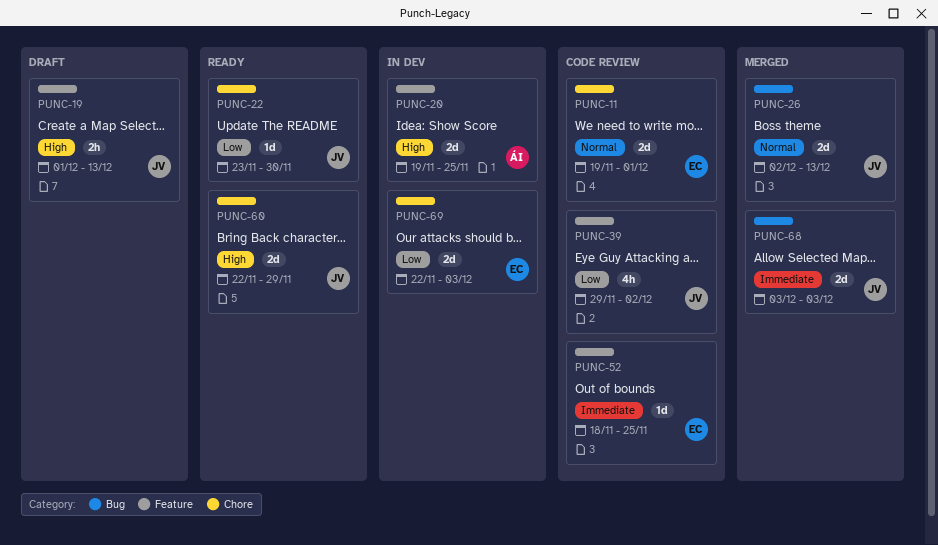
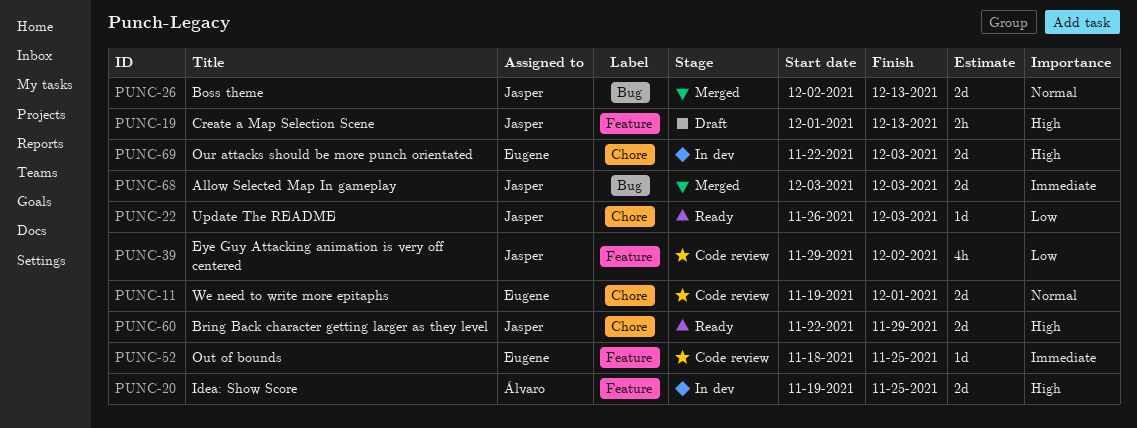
PUNC-22, start: Nov 23 -> Nov 26
PUNC-22, due: Nov 30 -> Dec 3
PUNC-69, priority: Low -> High

